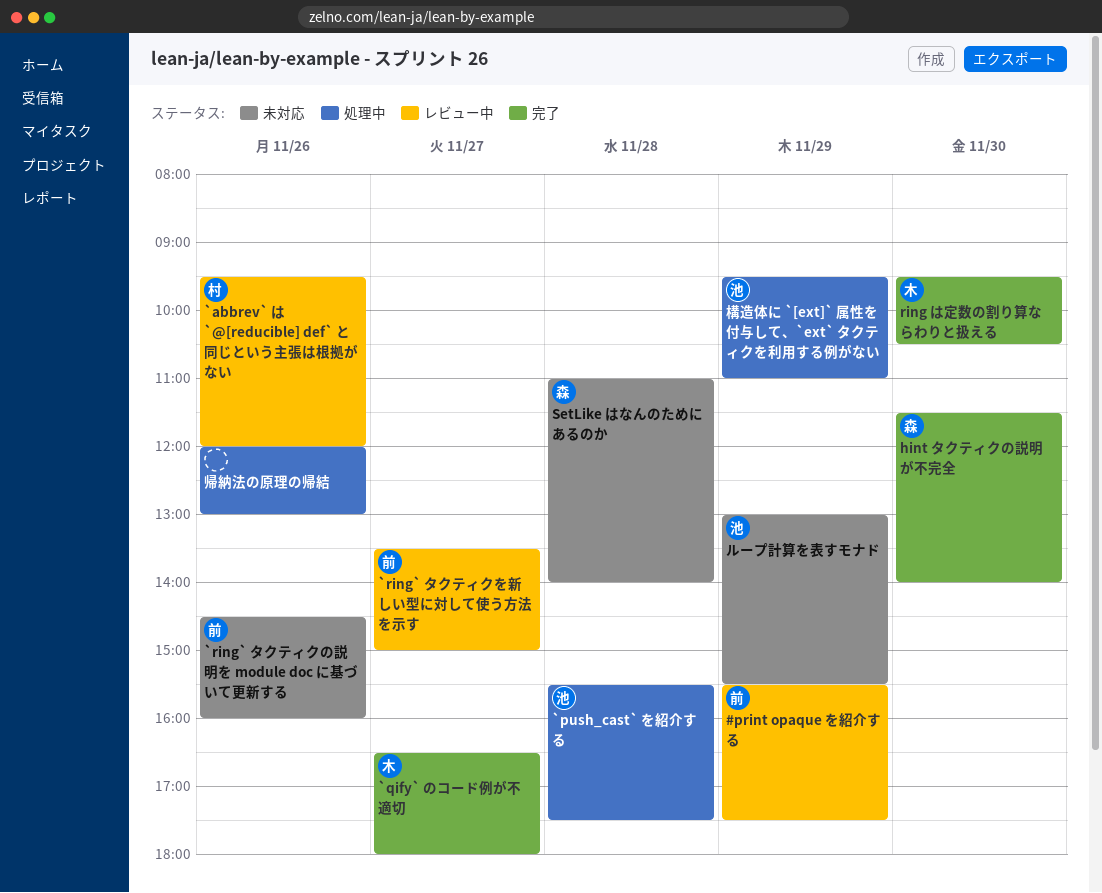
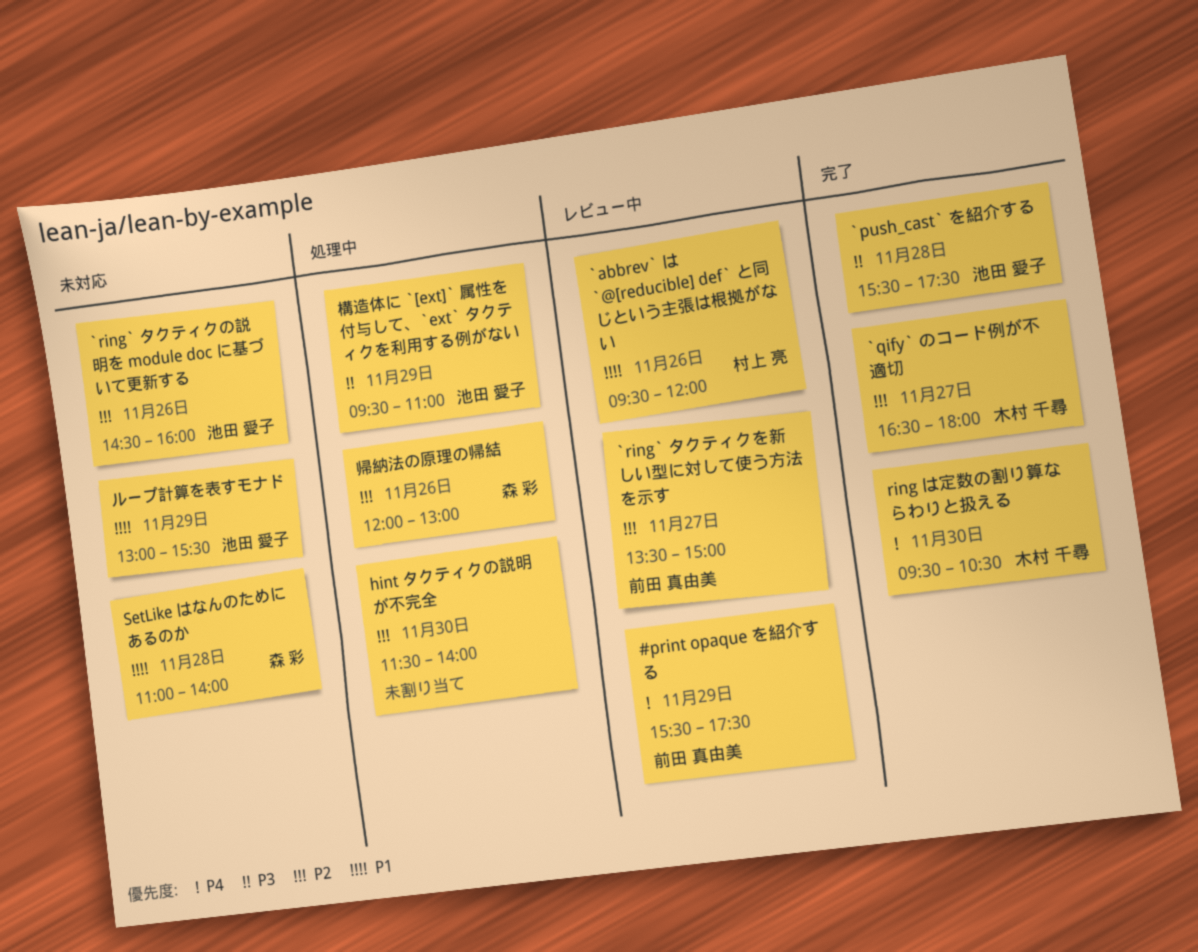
`push_cast` を紹介する, status: 処理中 -> 完了
`ring` タクティクの説明を module doc に基づいて更新する, owner: 前田 真由美 -> 池田 愛子
hint タクティクの説明が不完全, status: 完了 -> 処理中
hint タクティクの説明が不完全, owner: 森 彩 -> none
帰納法の原理の帰結, owner: none -> 森 彩

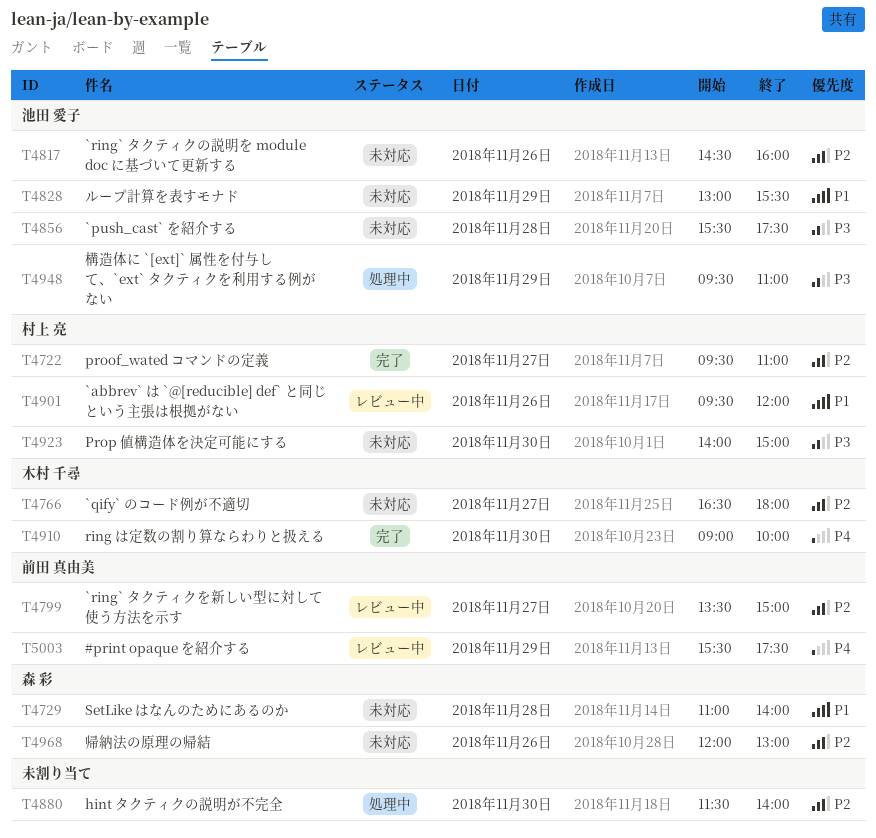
`push_cast` を紹介する, status: 完了 -> 未対応
`qify` のコード例が不適切, status: 完了 -> 未対応
proof_wated コマンドの定義: none -> present
Prop 値構造体を決定可能にする: none -> present
ring は定数の割り算ならわりと扱える, begins: 09:30 -> 09:00
ring は定数の割り算ならわりと扱える, ends: 10:30 -> 10:00
帰納法の原理の帰結, status: 処理中 -> 未対応

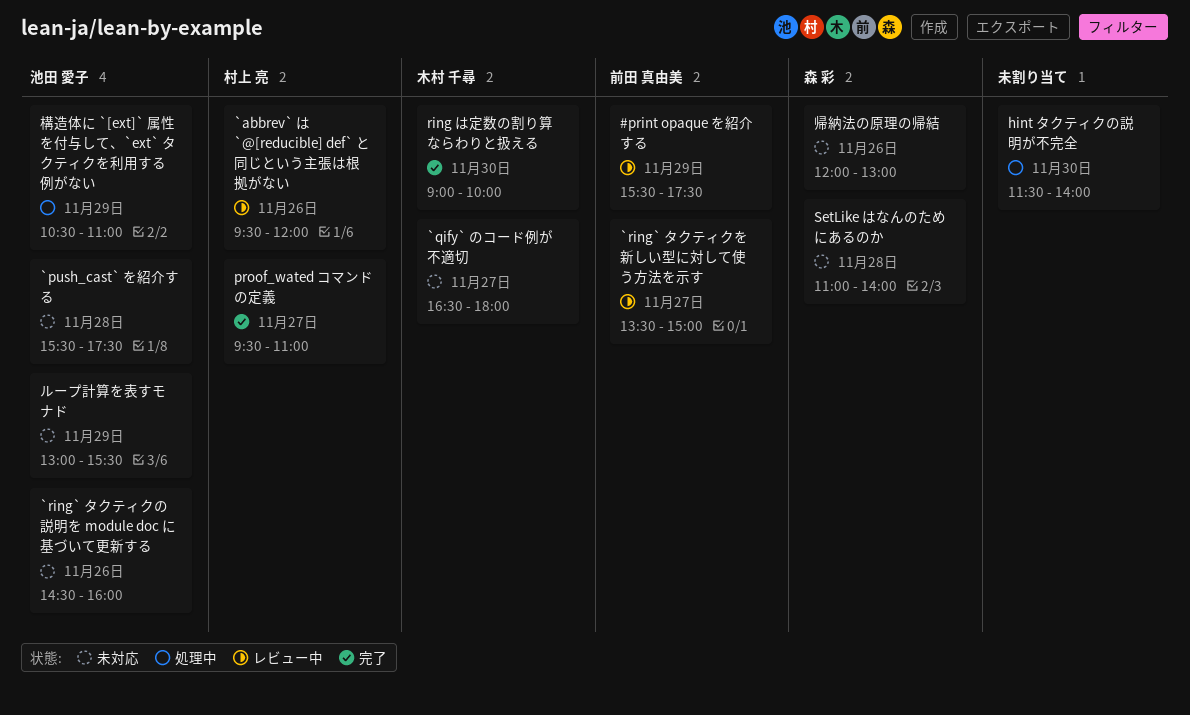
Prop 値構造体を決定可能にする: present -> none
構造体に `[ext]` 属性を付与して、`ext` タクティクを利用する例がない, begins: 09:30 -> 10:30

